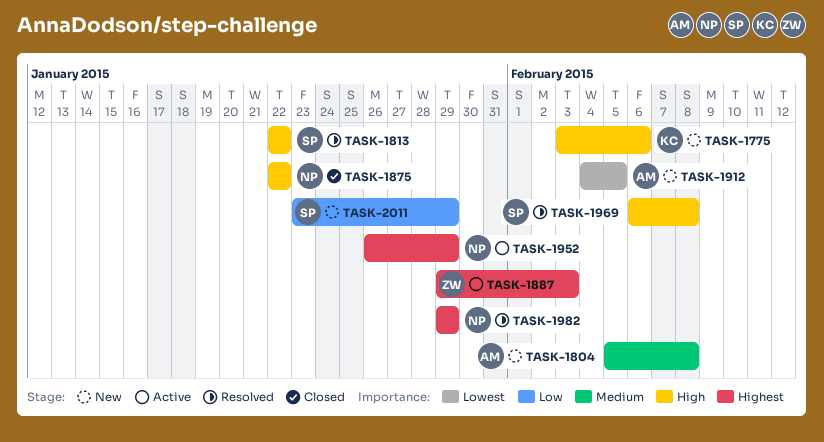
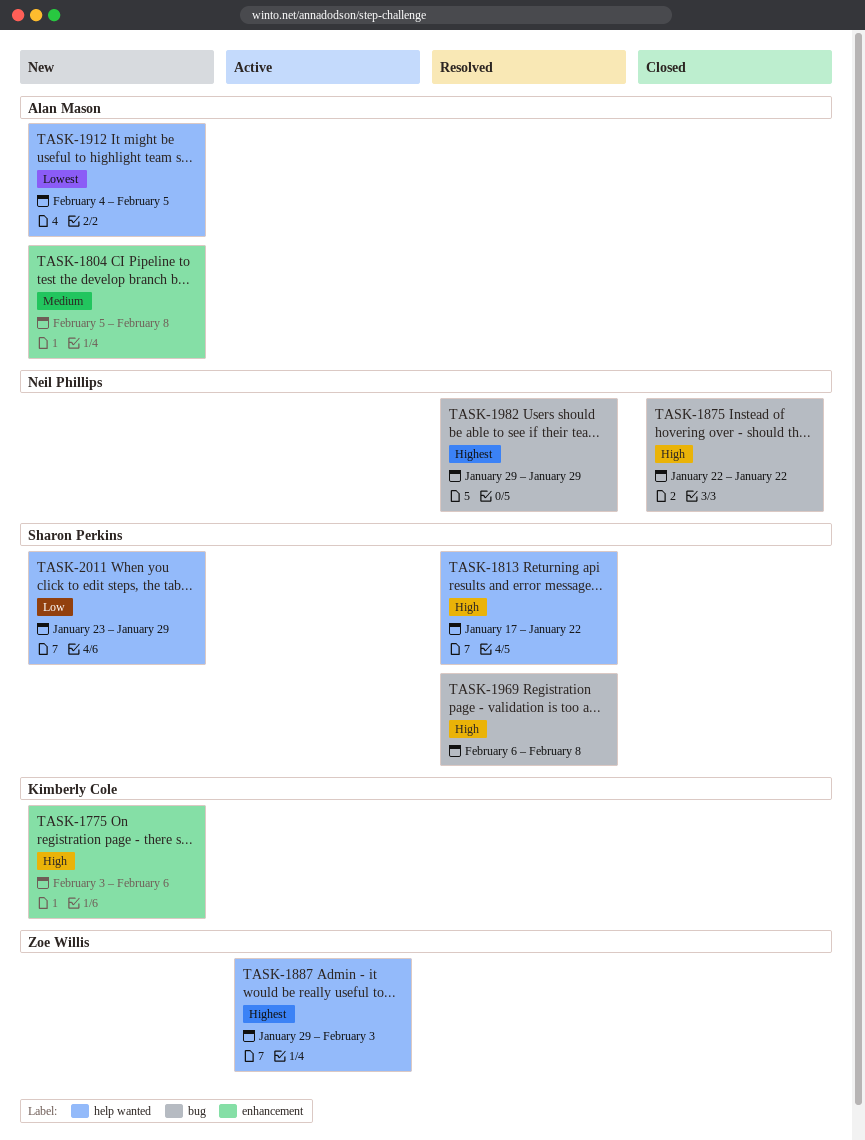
TASK-1813, start: Jan 22 -> Jan 17
TASK-1952: present -> none

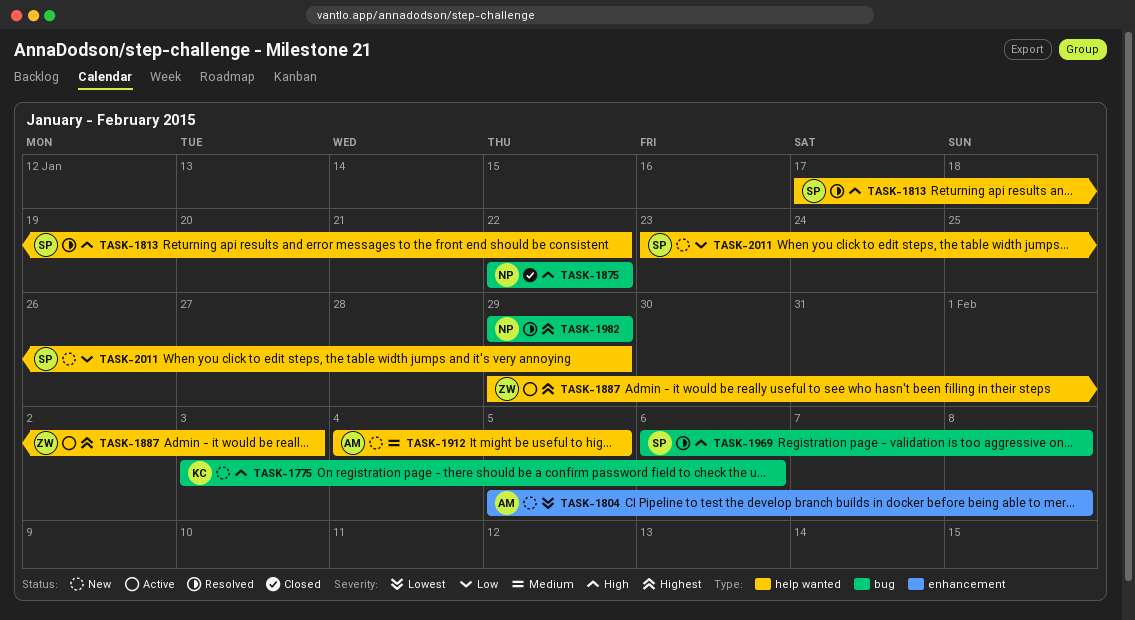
TASK-1775, label: enhancement -> bug
TASK-1804, priority: Medium -> Lowest
TASK-1912, priority: Lowest -> Medium

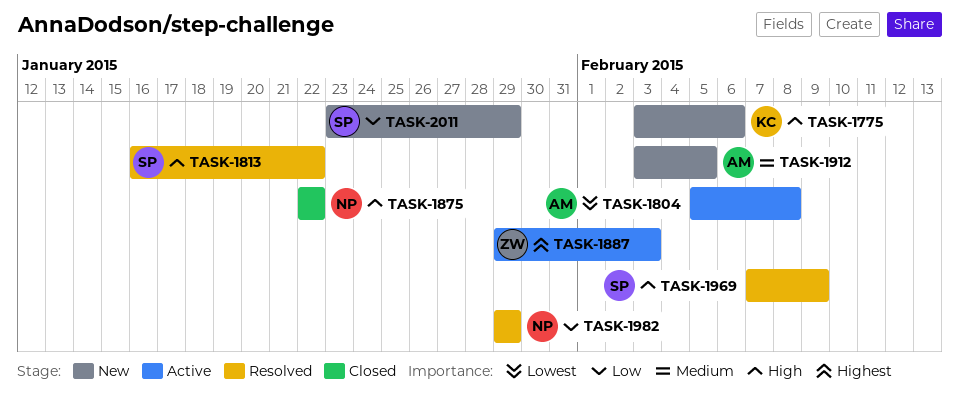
TASK-1804, status: New -> Active
TASK-1813, start: Jan 17 -> Jan 16
TASK-1912, start: Feb 4 -> Feb 3
TASK-1969, start: Feb 6 -> Feb 7
TASK-1969, due: Feb 8 -> Feb 9
TASK-1982, priority: Highest -> Low

